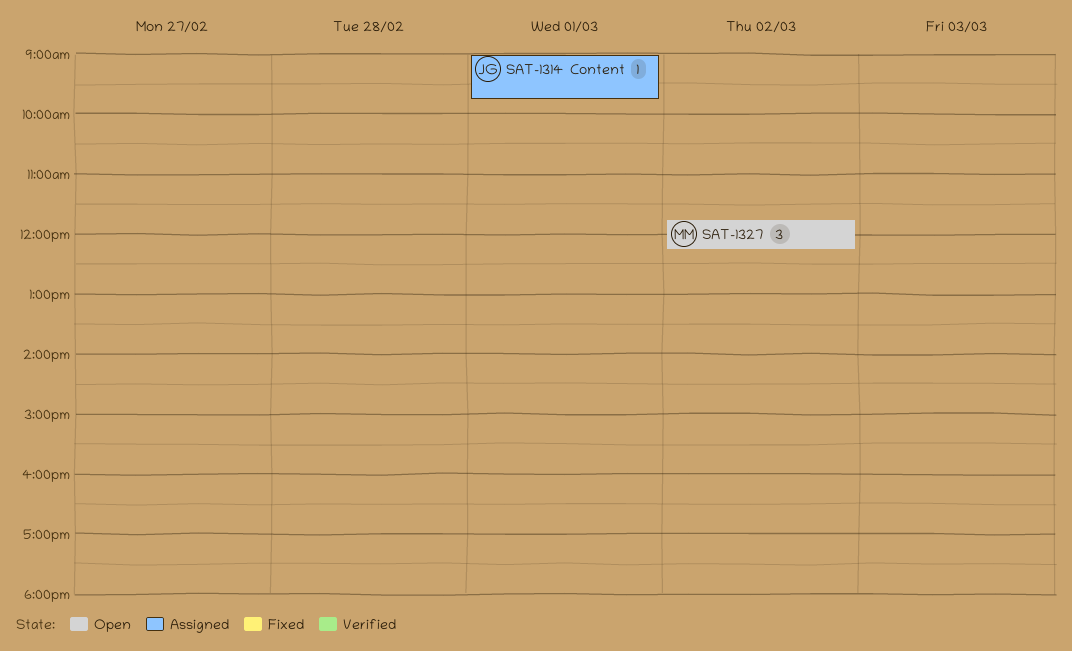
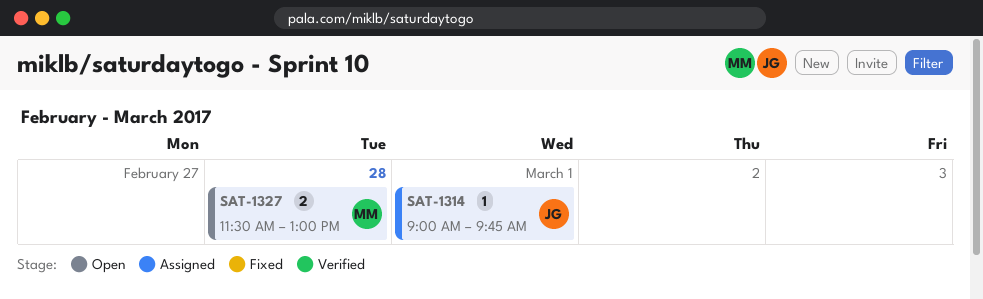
SAT-1327, estimate: 3 -> 2
SAT-1327, day: Mar 2 -> Feb 28
SAT-1327, begins: 11:45 -> 11:30
SAT-1327, ends: 12:15 -> 13:00

